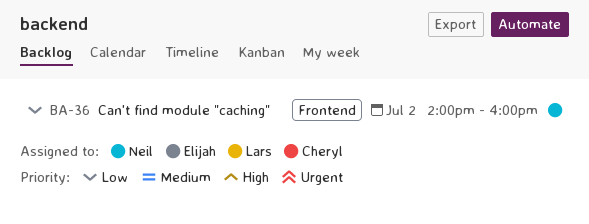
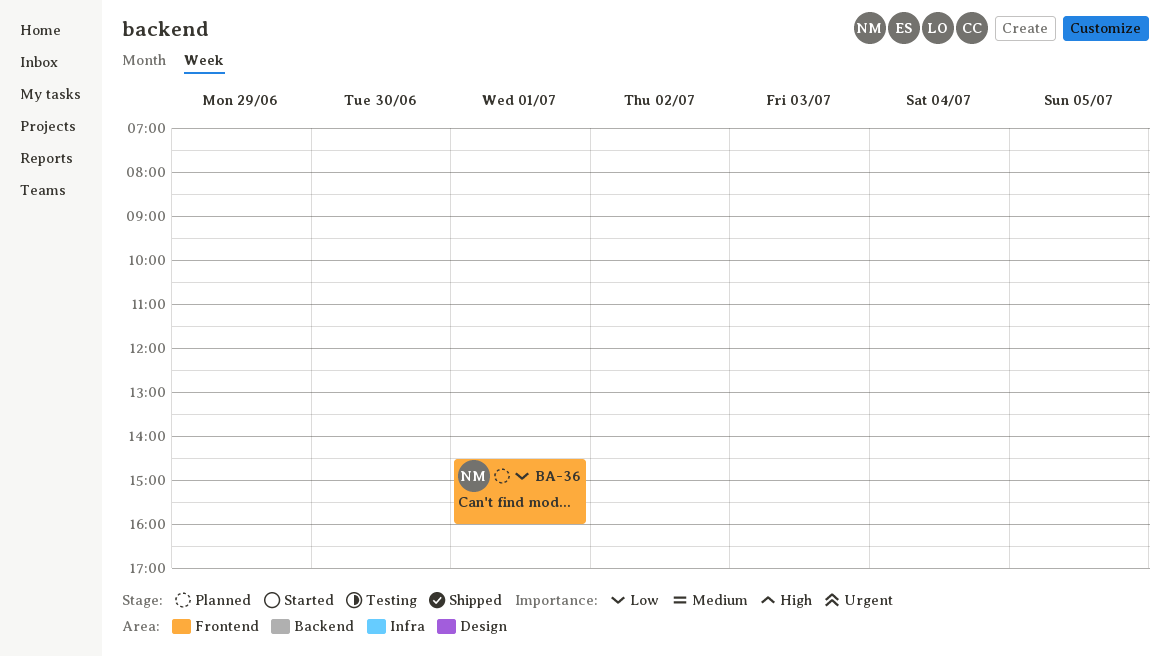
BA-36, day: Jul 2 -> Jul 1
BA-36, begins: 14:00 -> 14:30

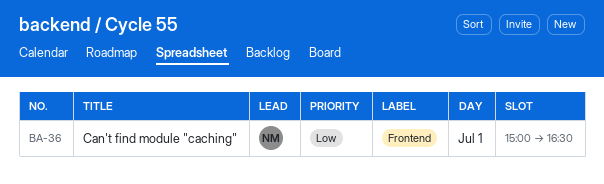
BA-36, begins: 14:30 -> 15:00
BA-36, ends: 16:00 -> 16:30

